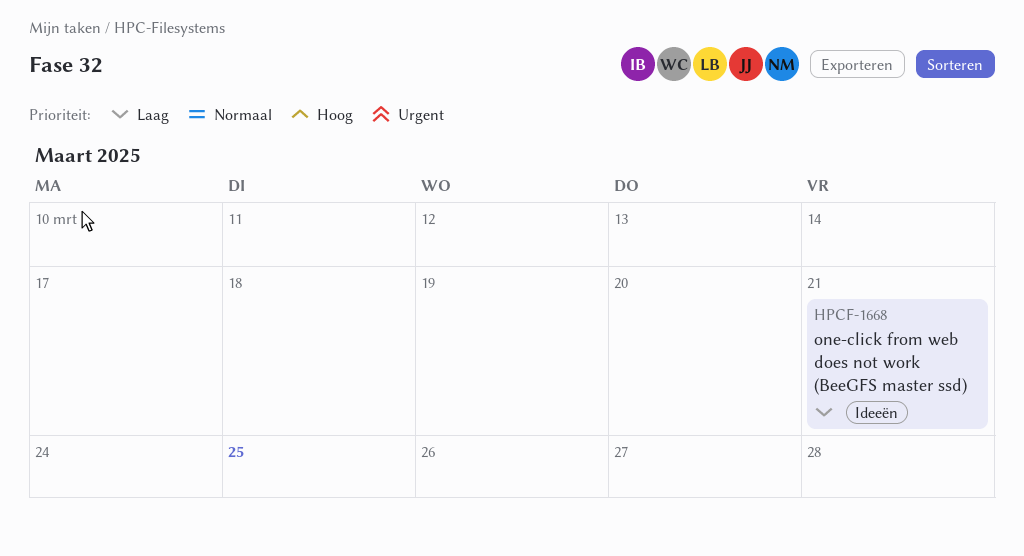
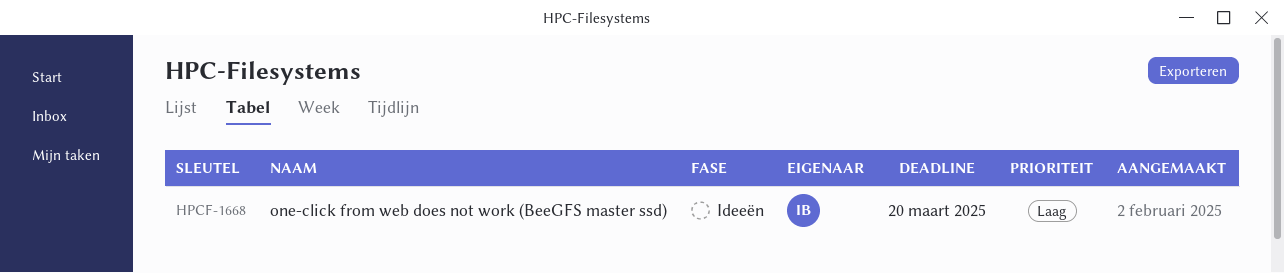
HPCF-1668, due: Mar 21 -> Mar 20

